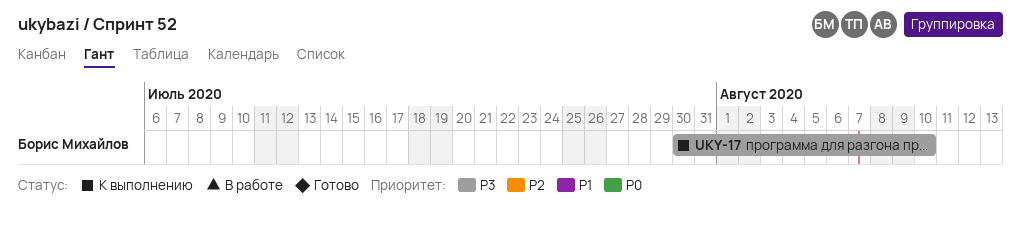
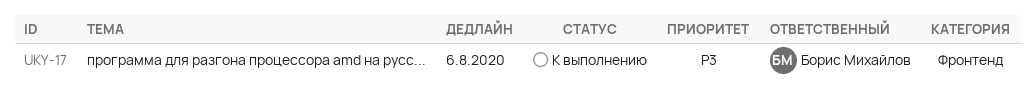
UKY-17, due: Aug 10 -> Aug 6

